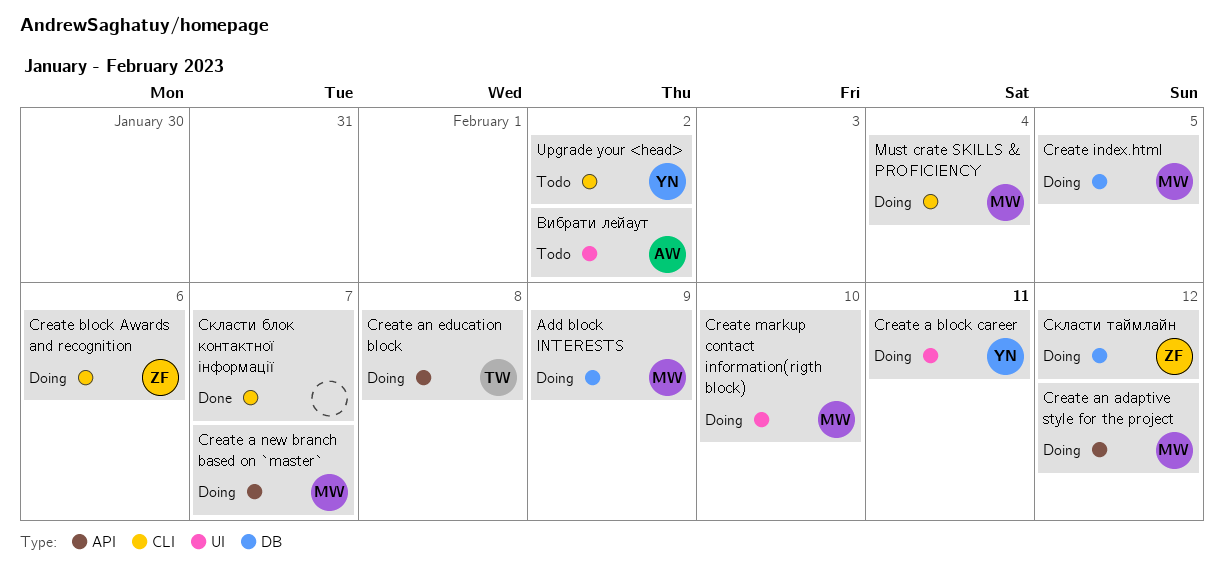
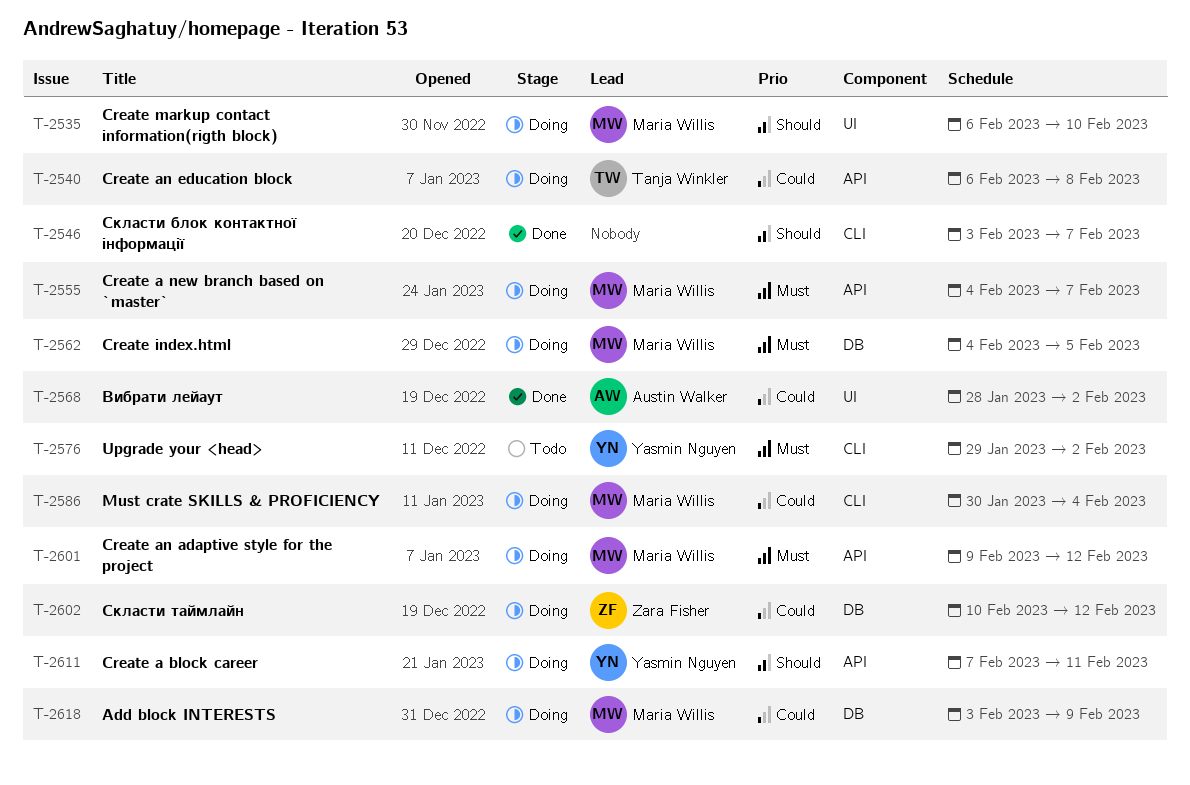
Create a block career, label: UI -> API
Create block Awards and recognition: present -> none
Вибрати лейаут, status: Todo -> Done

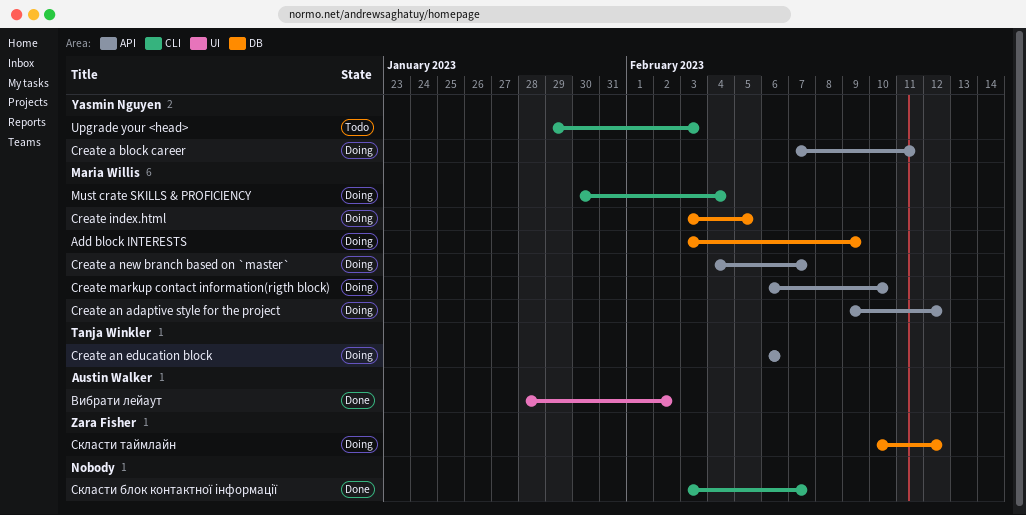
Create an education block, due: Feb 8 -> Feb 6
Create index.html, start: Feb 4 -> Feb 3
Create markup contact information(rigth block), label: UI -> API
Upgrade your <head>, due: Feb 2 -> Feb 3

